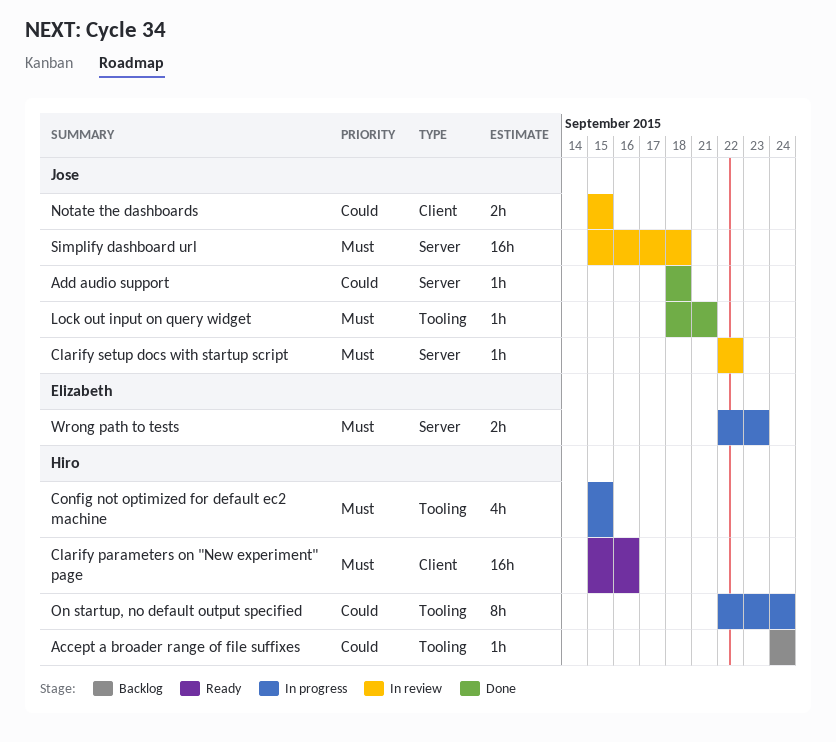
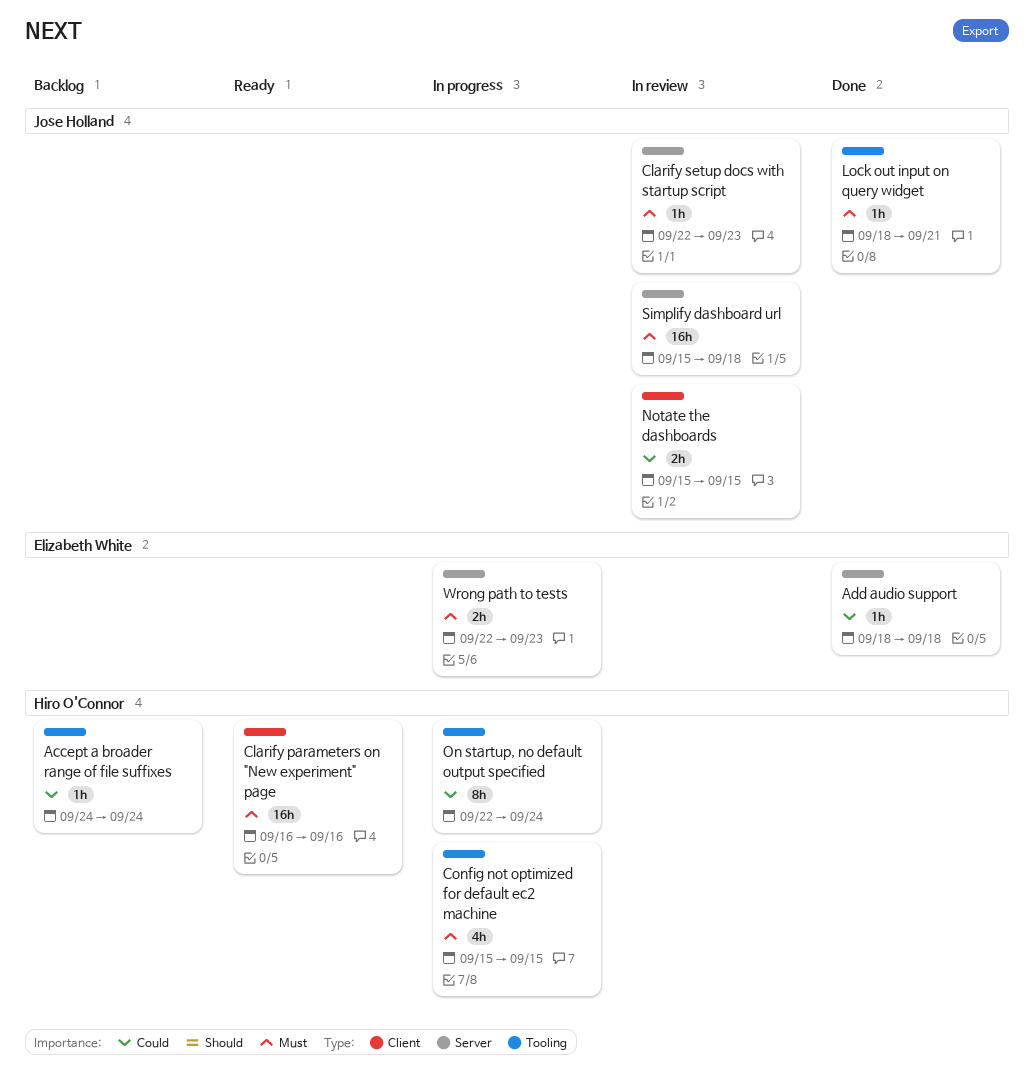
Add audio support, owner: Jose Holland -> Elizabeth White
Clarify parameters on "New experiment" page, start: Sep 15 -> Sep 16
Clarify setup docs with startup script, due: Sep 22 -> Sep 23

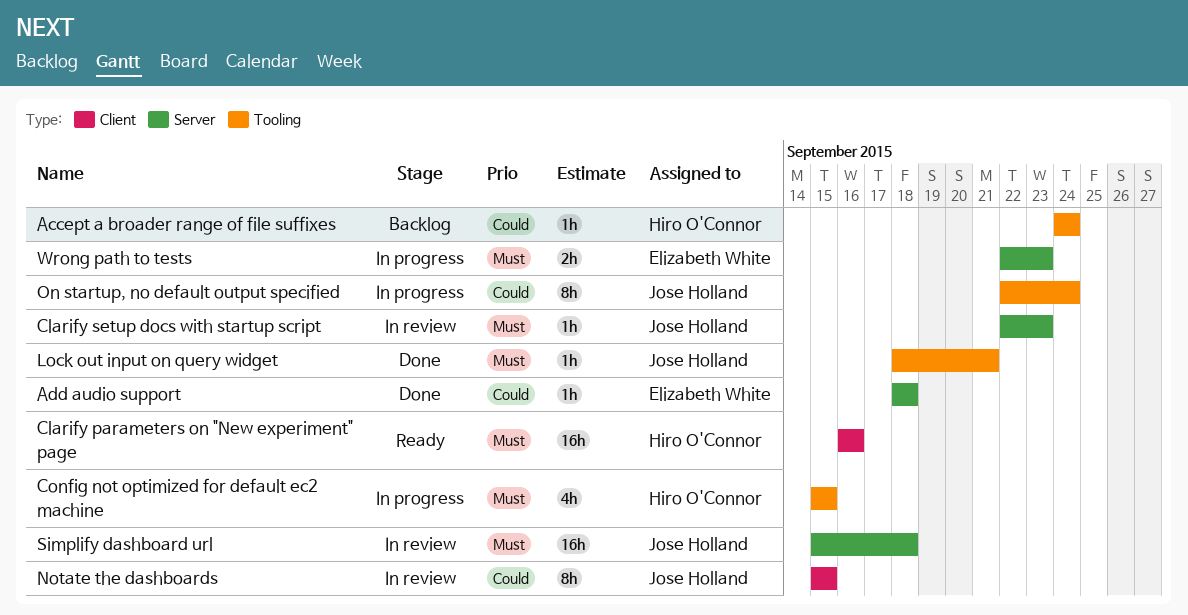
Notate the dashboards, estimate: 2h -> 8h
On startup, no default output specified, owner: Hiro O'Connor -> Jose Holland

